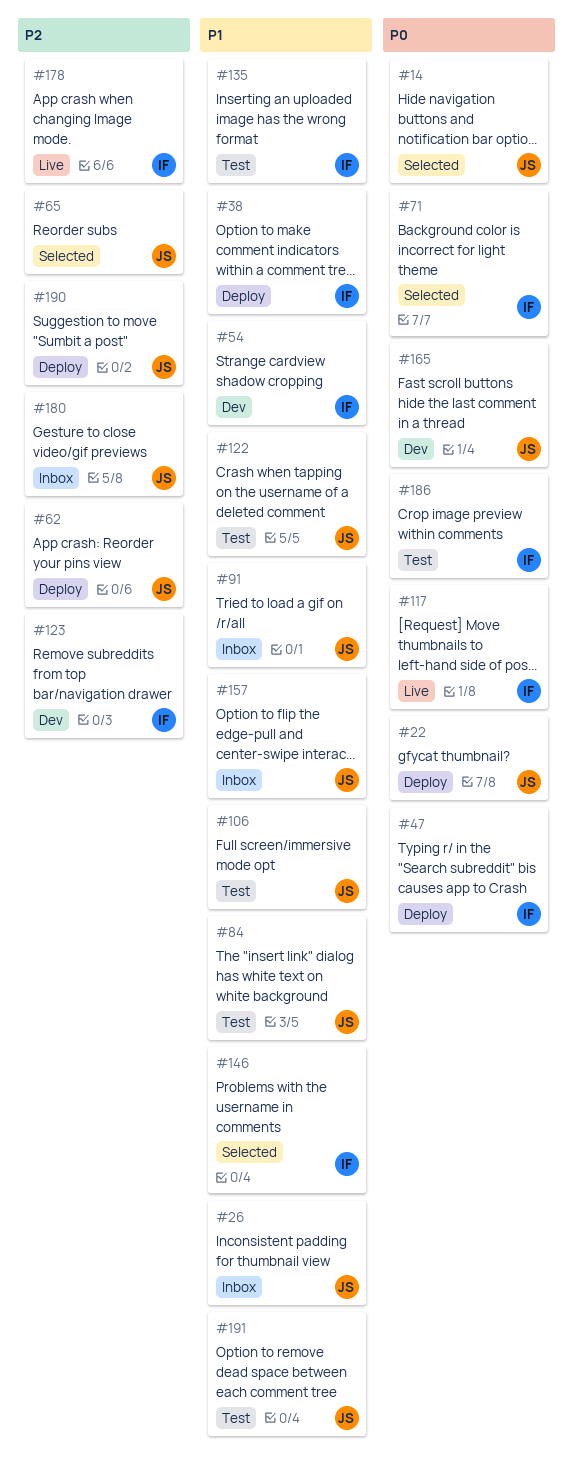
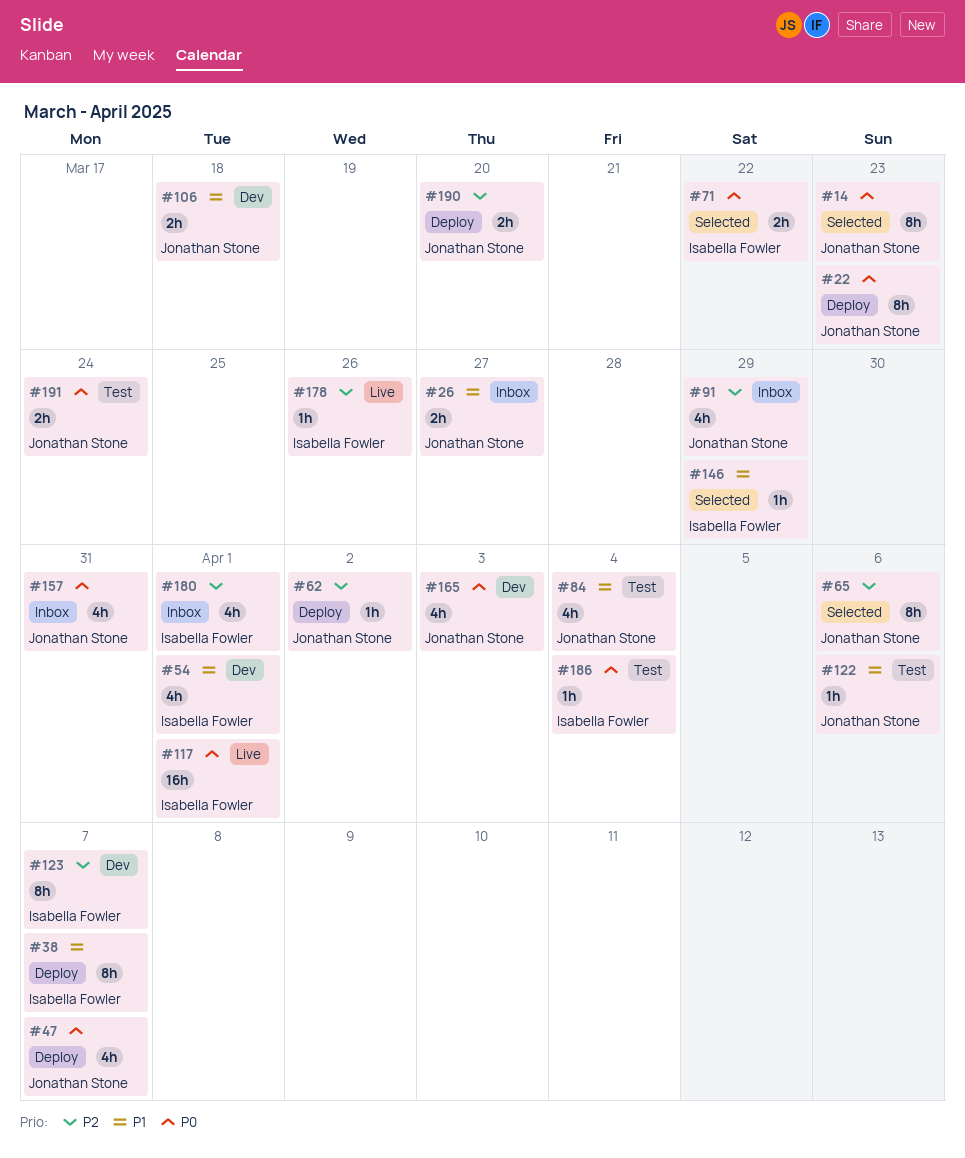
#47, owner: Isabella Fowler -> Jonathan Stone
#91, priority: P1 -> P2
#106, status: Test -> Dev
#135: present -> none
#157, priority: P1 -> P0
#180, owner: Jonathan Stone -> Isabella Fowler
#191, priority: P1 -> P0

